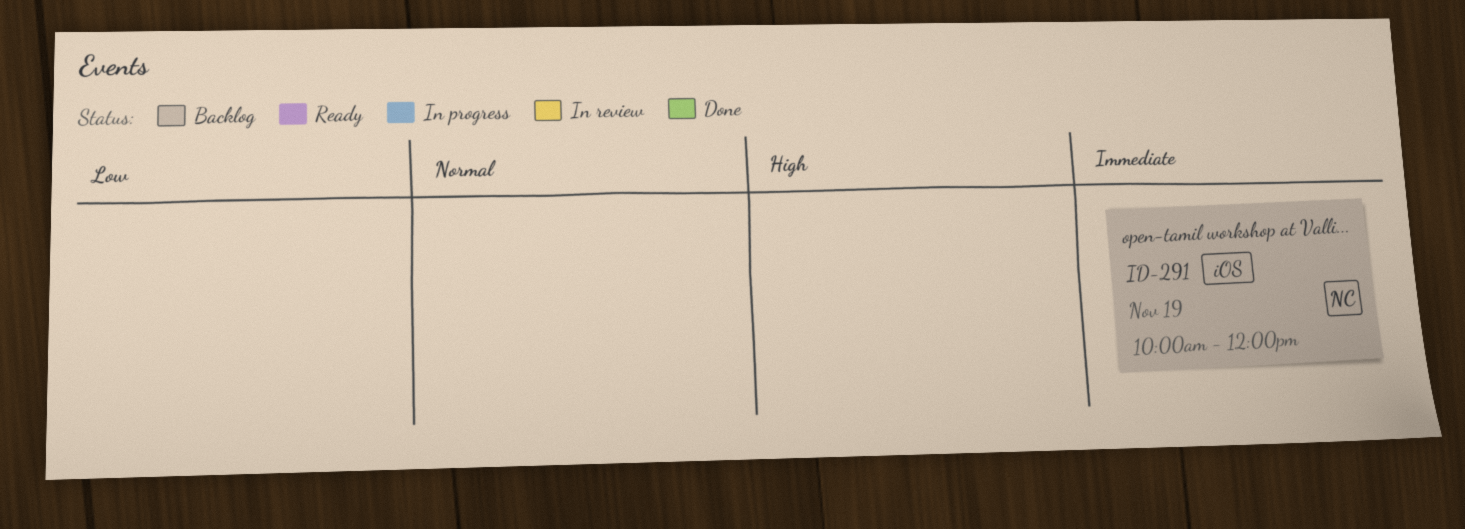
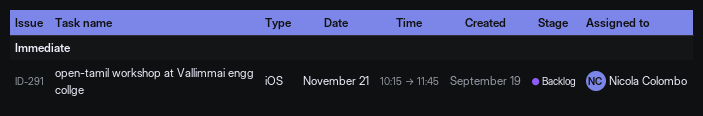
ID-291, day: Nov 19 -> Nov 21
ID-291, begins: 10:00 -> 10:15
ID-291, ends: 12:00 -> 11:45

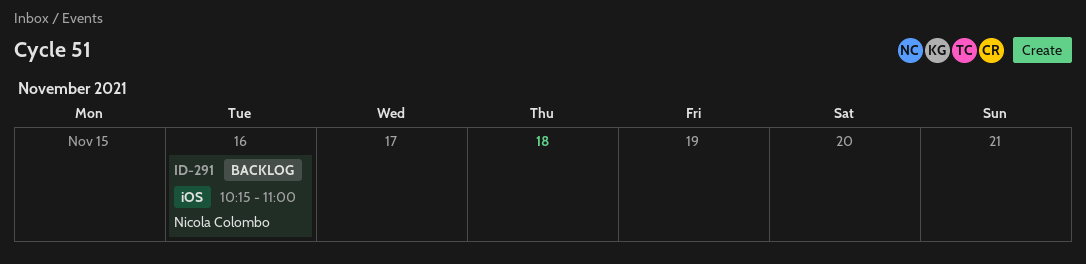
ID-291, day: Nov 21 -> Nov 16
ID-291, ends: 11:45 -> 11:00

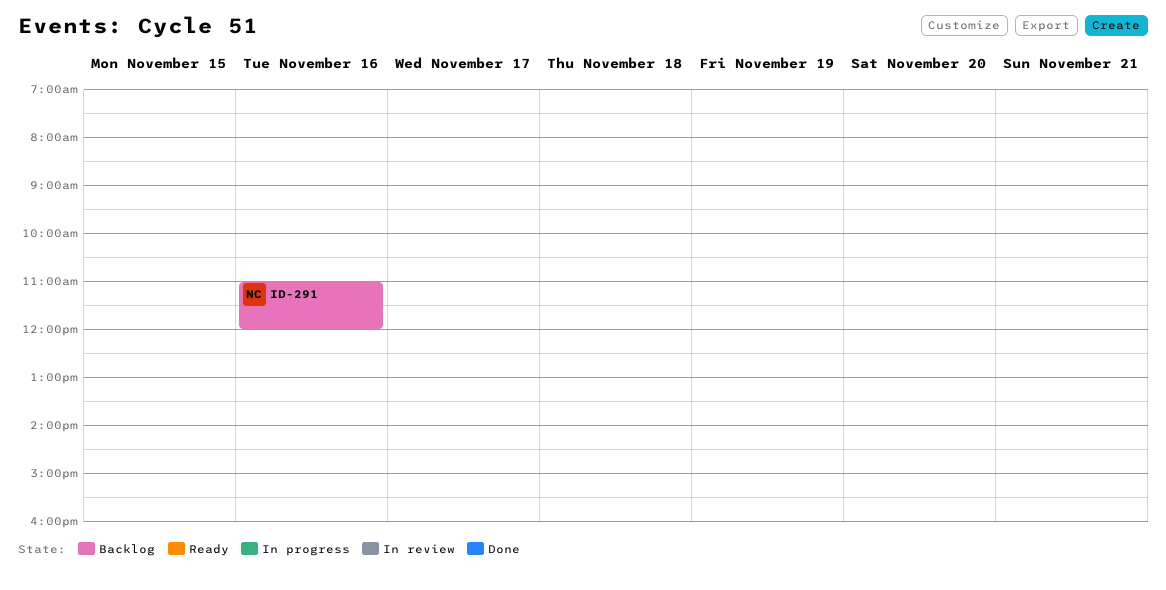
ID-291, begins: 10:15 -> 11:00
ID-291, ends: 11:00 -> 12:00

